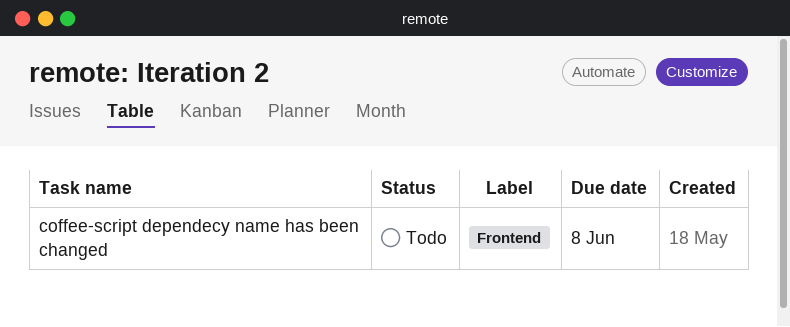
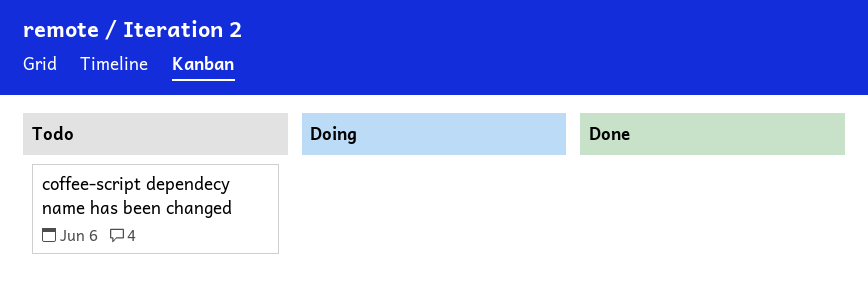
coffee-script dependecy name has been changed, due: Jun 8 -> Jun 6

